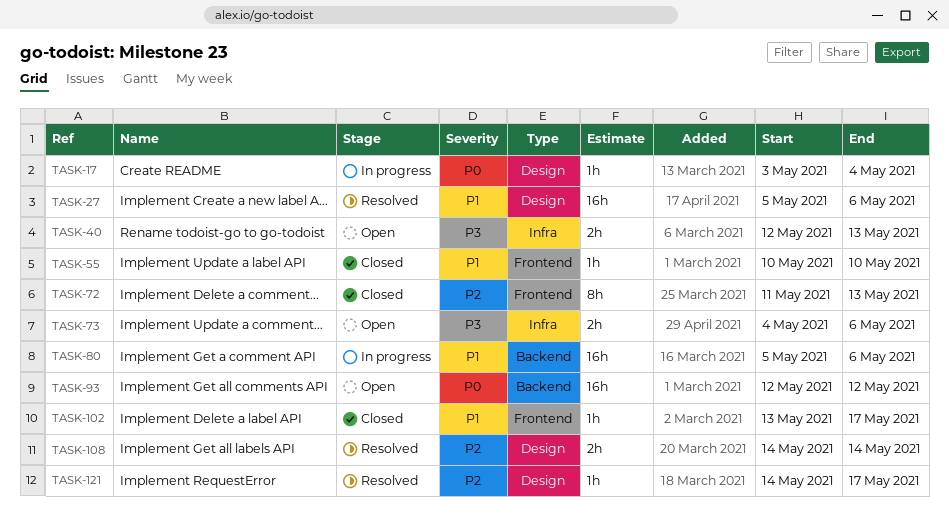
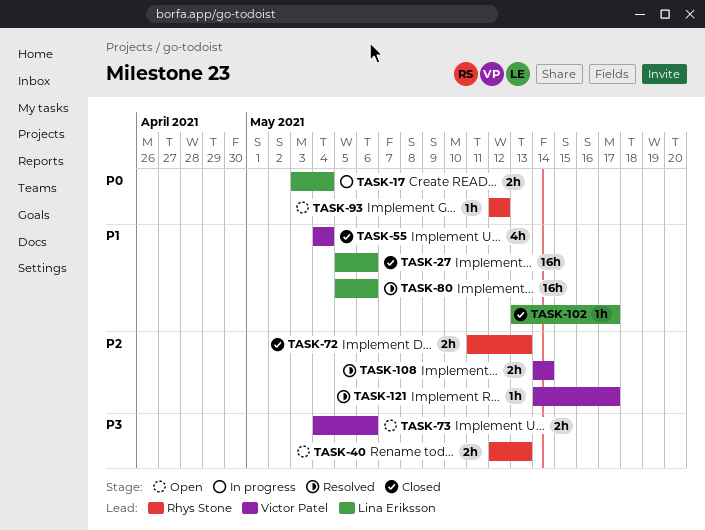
TASK-17, estimate: 1h -> 2h
TASK-27, status: Resolved -> Closed
TASK-55, estimate: 1h -> 4h
TASK-55, start: May 10 -> May 4
TASK-55, due: May 10 -> May 4
TASK-72, estimate: 8h -> 2h
TASK-80, status: In progress -> Resolved
TASK-93, estimate: 16h -> 1h

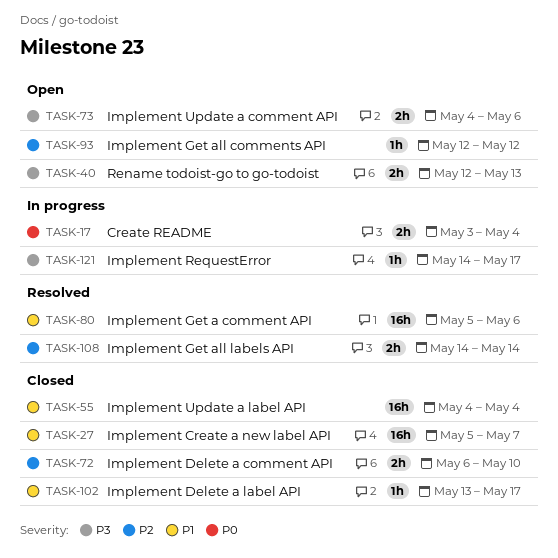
TASK-27, due: May 6 -> May 7
TASK-55, estimate: 4h -> 16h
TASK-72, start: May 11 -> May 6
TASK-72, due: May 13 -> May 10
TASK-93, priority: P0 -> P2
TASK-121, status: Resolved -> In progress
TASK-121, priority: P2 -> P3

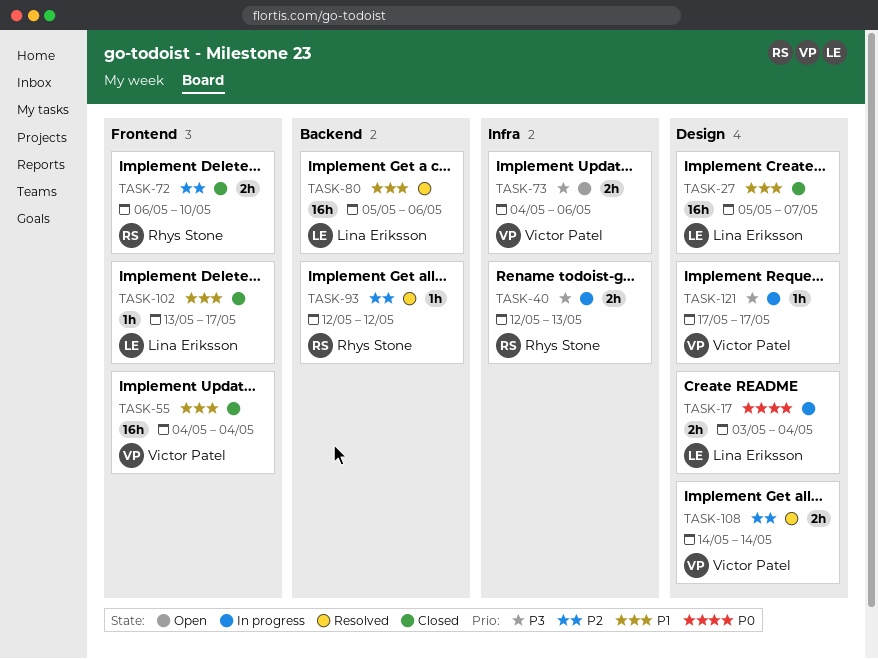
TASK-40, status: Open -> In progress
TASK-93, status: Open -> Resolved
TASK-121, start: May 14 -> May 17

